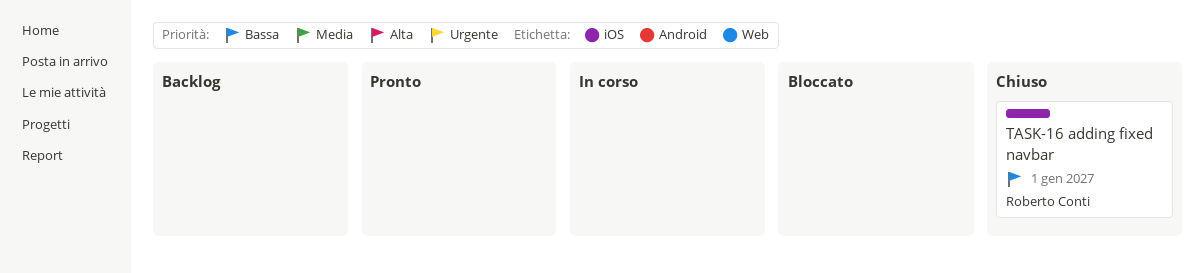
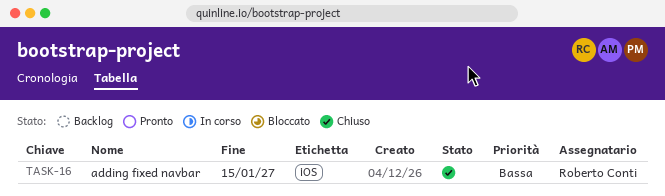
TASK-16, due: Jan 1 -> Jan 15

